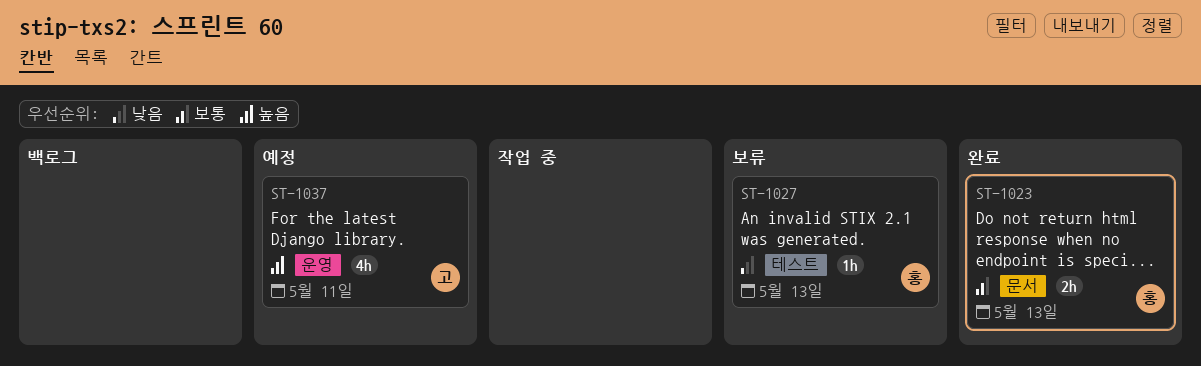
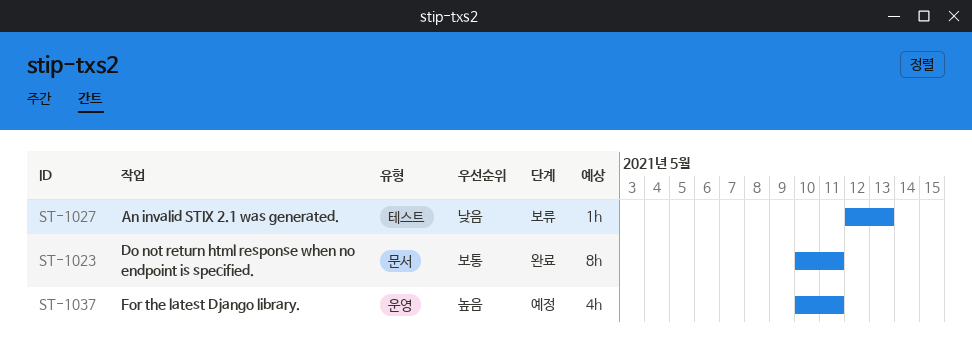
ST-1023, estimate: 2h -> 8h
ST-1023, due: May 13 -> May 11

